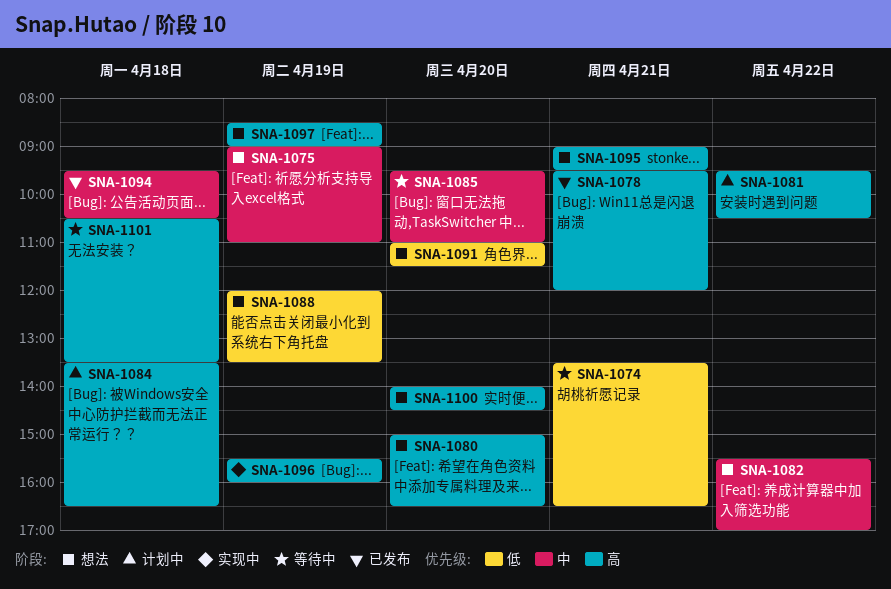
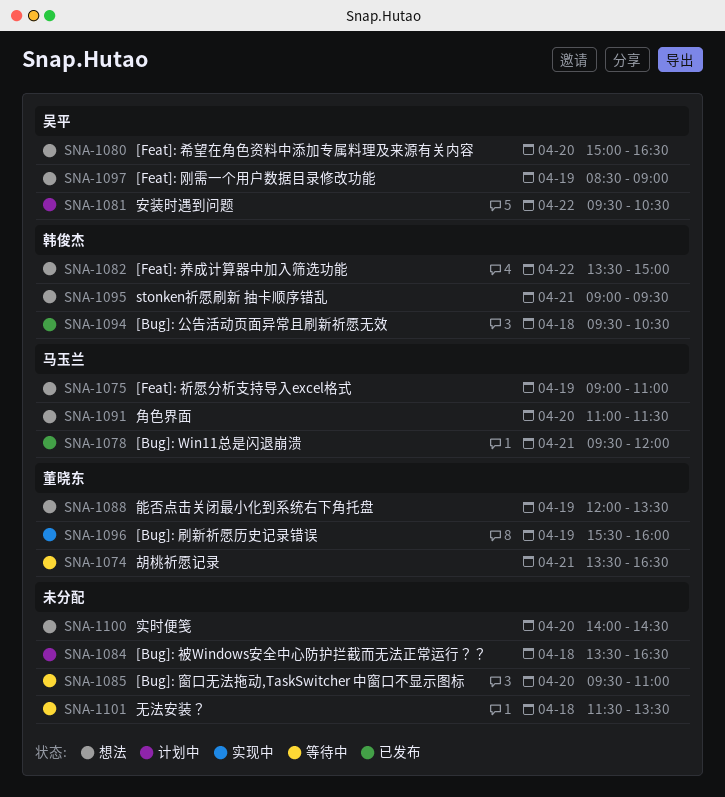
SNA-1082, begins: 15:30 -> 13:30
SNA-1082, ends: 17:00 -> 15:00
SNA-1101, begins: 10:30 -> 11:30

